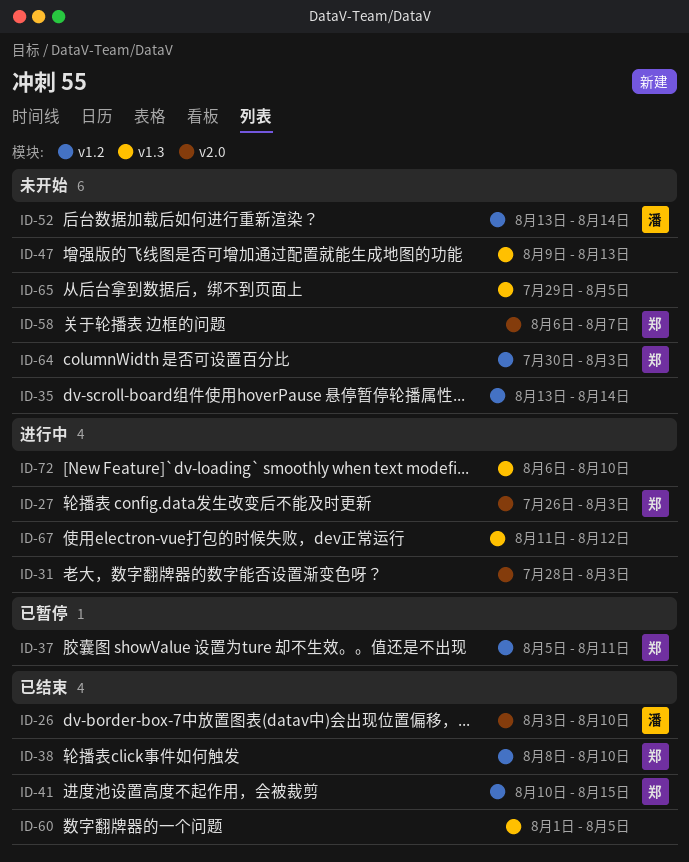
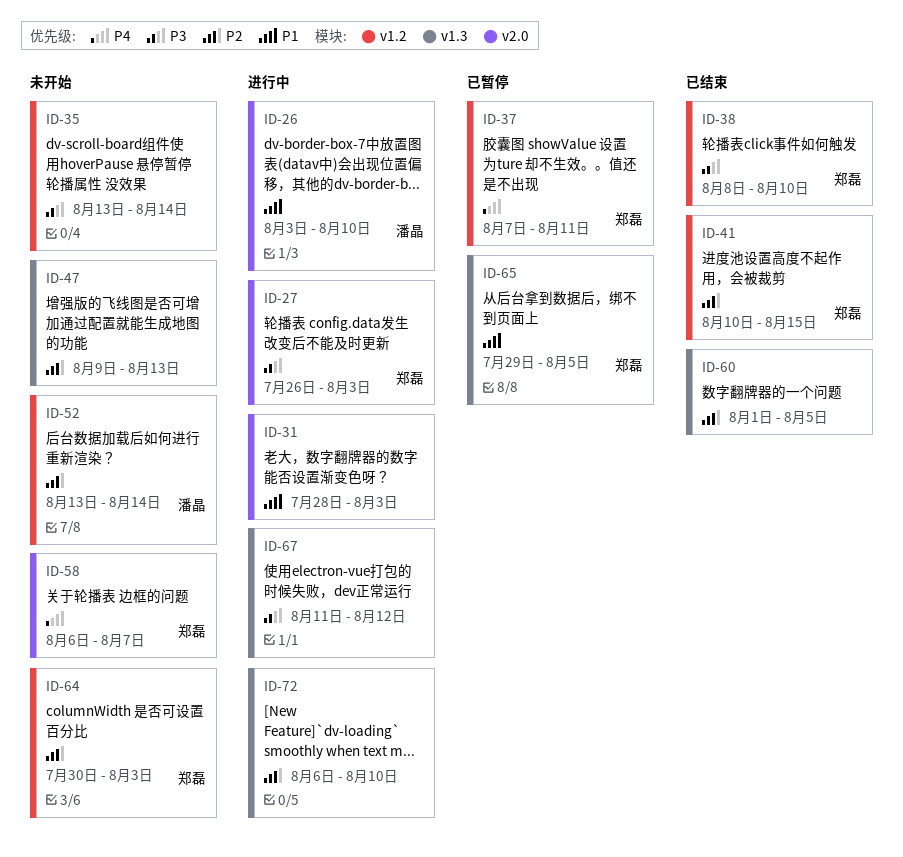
ID-26, status: 已结束 -> 进行中
ID-37, start: Aug 5 -> Aug 7
ID-65, status: 未开始 -> 已暂停
ID-65, owner: none -> 郑磊

